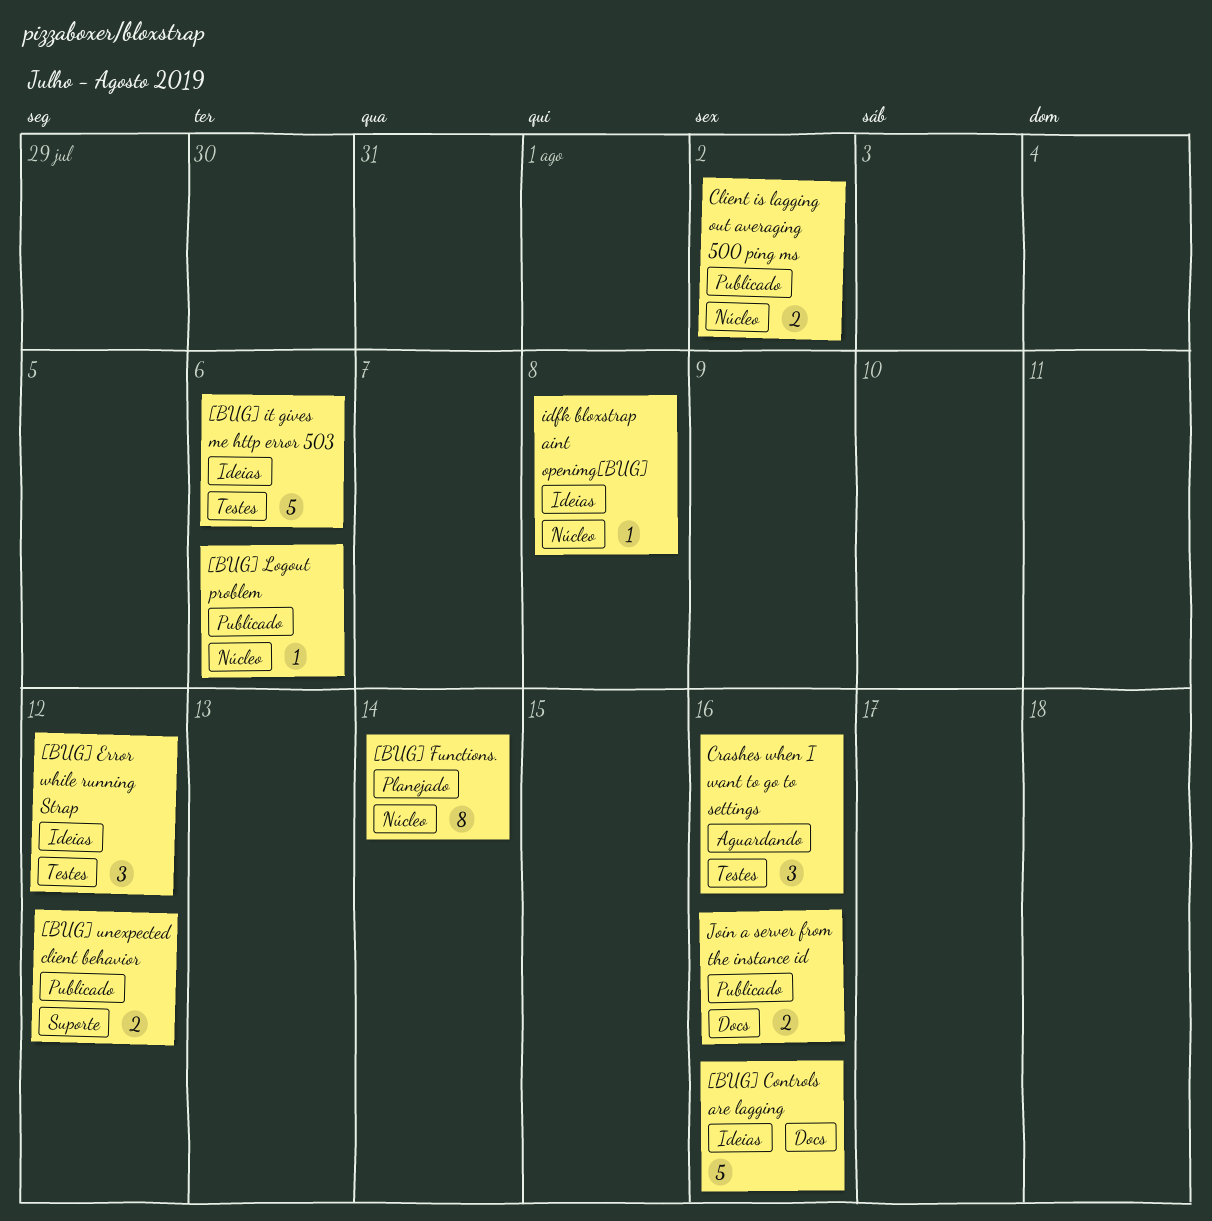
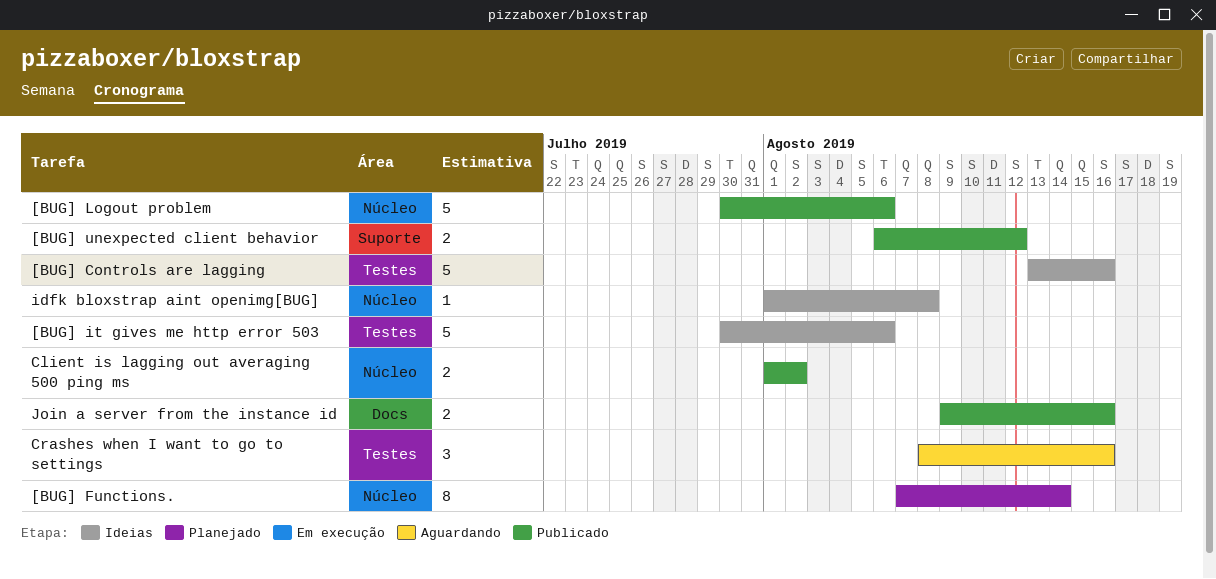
[BUG] Controls are lagging, label: Docs -> Testes
[BUG] Error while running Strap: present -> none
[BUG] Logout problem, estimate: 1 -> 5

